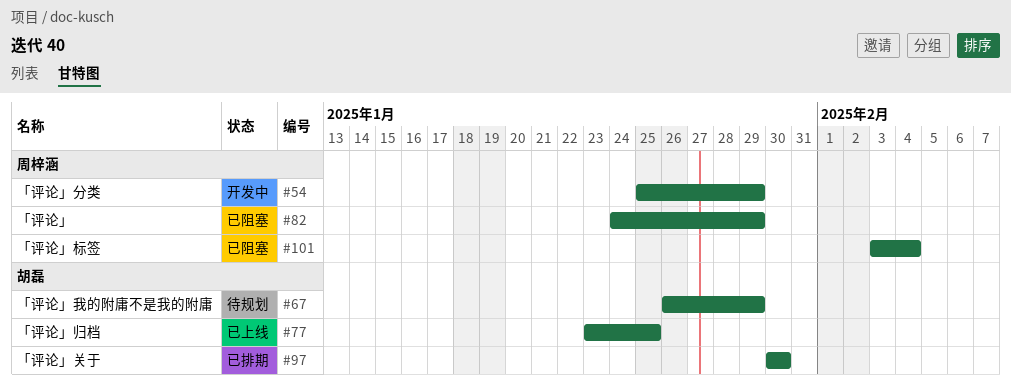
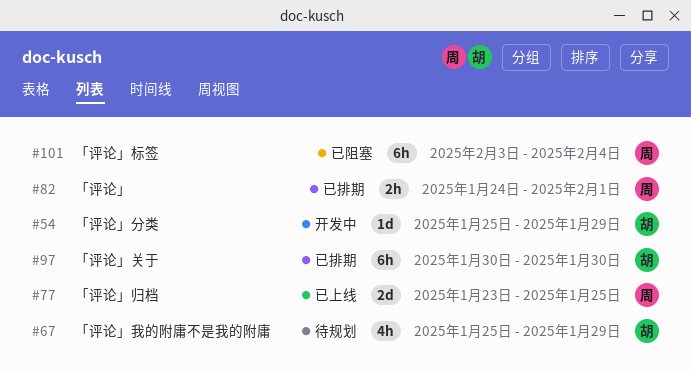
#54, owner: 周梓涵 -> 胡磊
#67, start: Jan 26 -> Jan 25
#77, owner: 胡磊 -> 周梓涵
#82, status: 已阻塞 -> 已排期
#82, due: Jan 29 -> Feb 1

